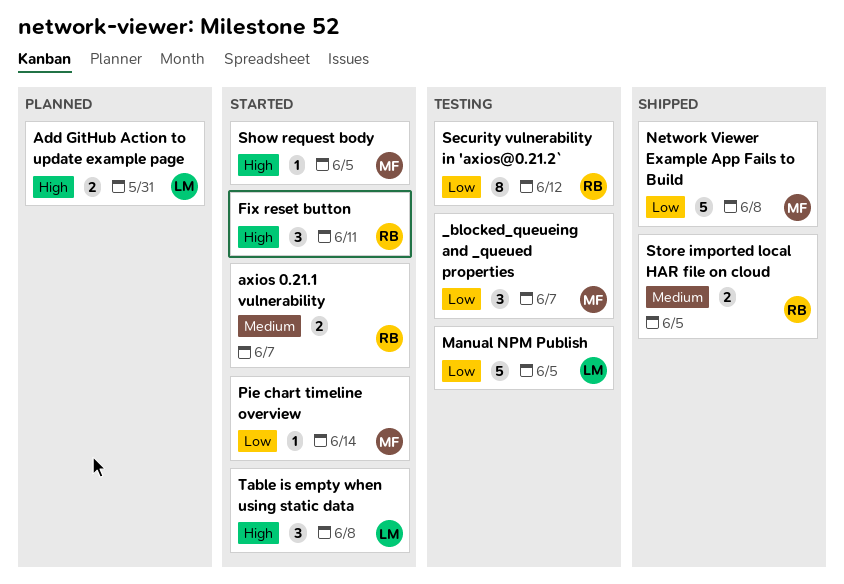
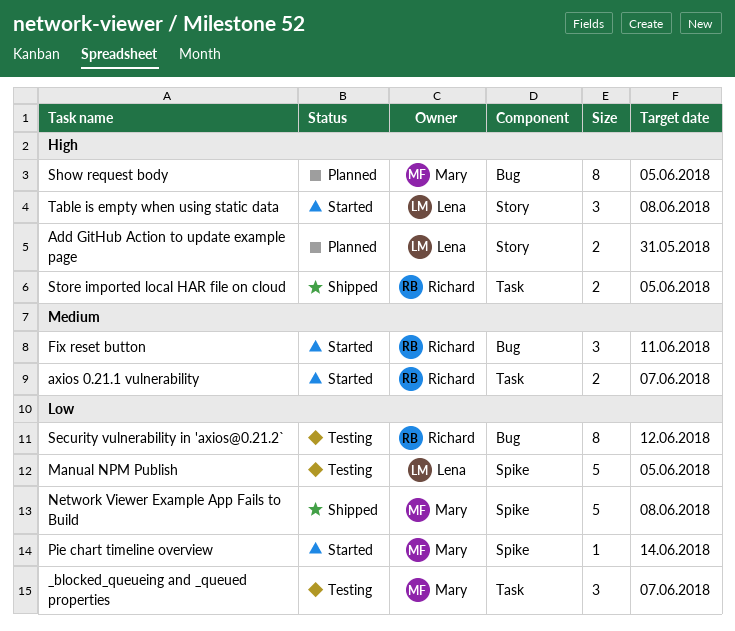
Fix reset button, priority: High -> Medium
Show request body, status: Started -> Planned
Show request body, estimate: 1 -> 8
Store imported local HAR file on cloud, priority: Medium -> High

